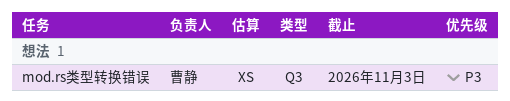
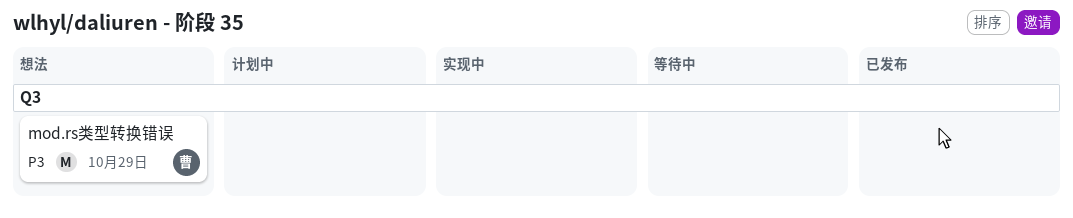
mod.rs类型转换错误, estimate: XS -> M
mod.rs类型转换错误, due: Nov 3 -> Oct 29

